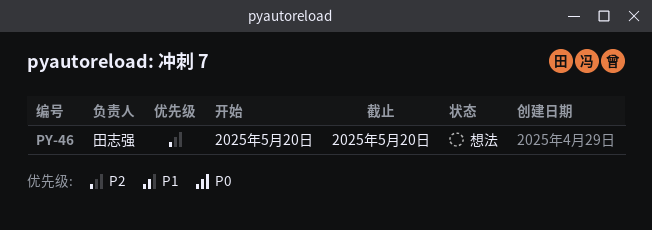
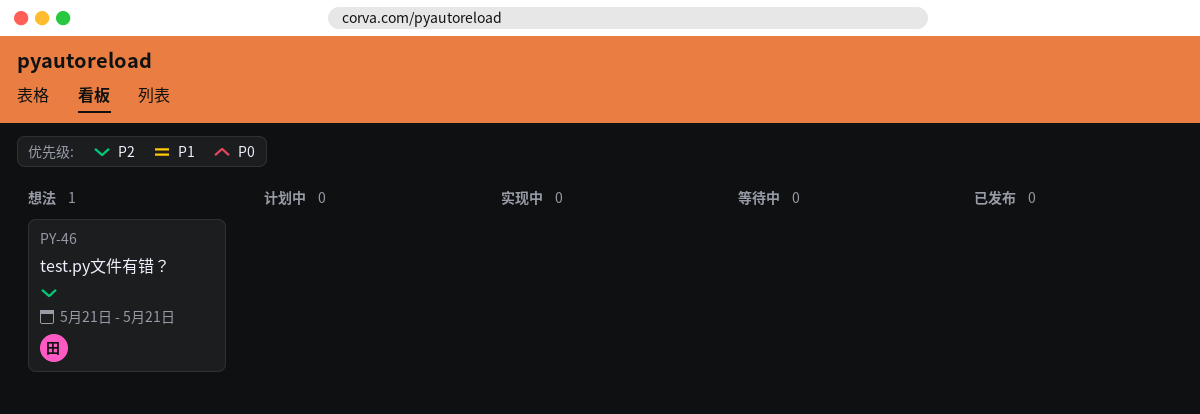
PY-46, start: May 20 -> May 21
PY-46, due: May 20 -> May 21

